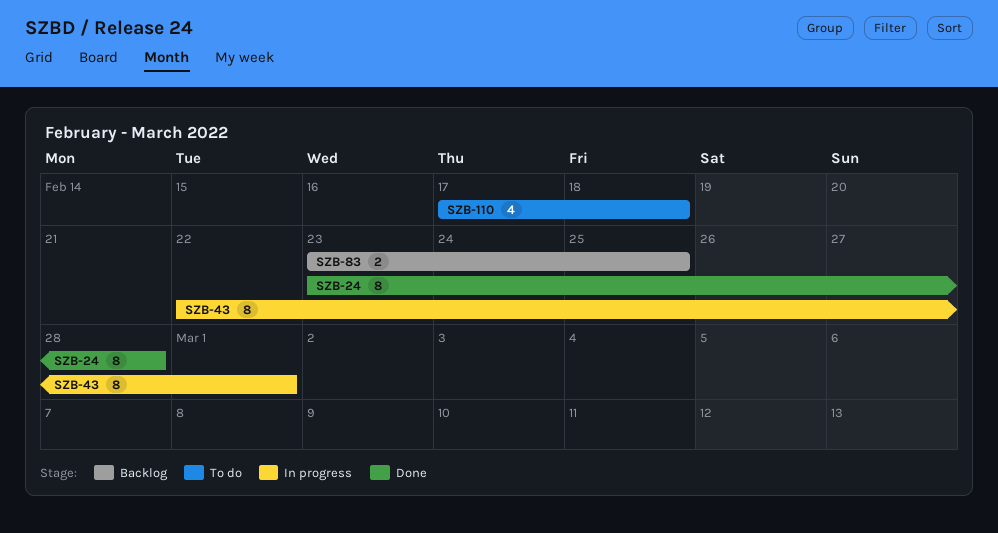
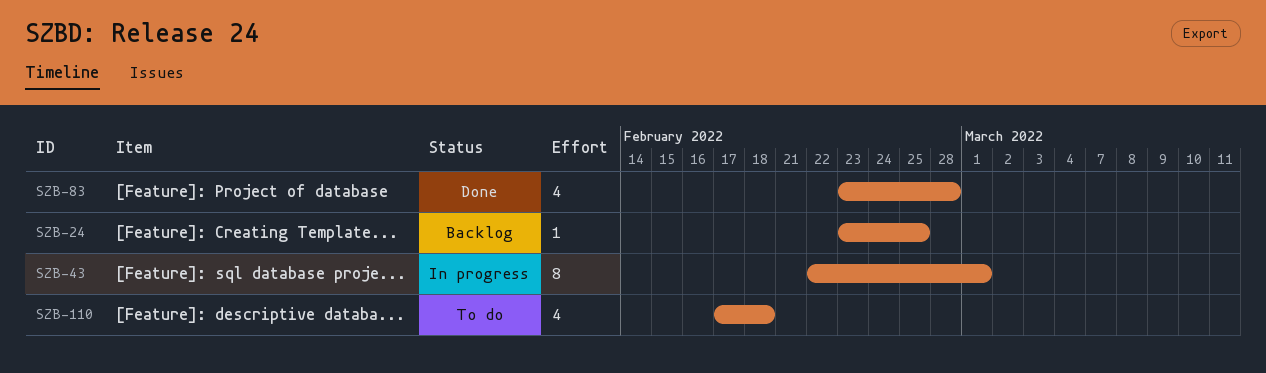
SZB-24, status: Done -> Backlog
SZB-24, estimate: 8 -> 1
SZB-24, due: Feb 28 -> Feb 25
SZB-83, status: Backlog -> Done
SZB-83, estimate: 2 -> 4
SZB-83, due: Feb 25 -> Feb 28

